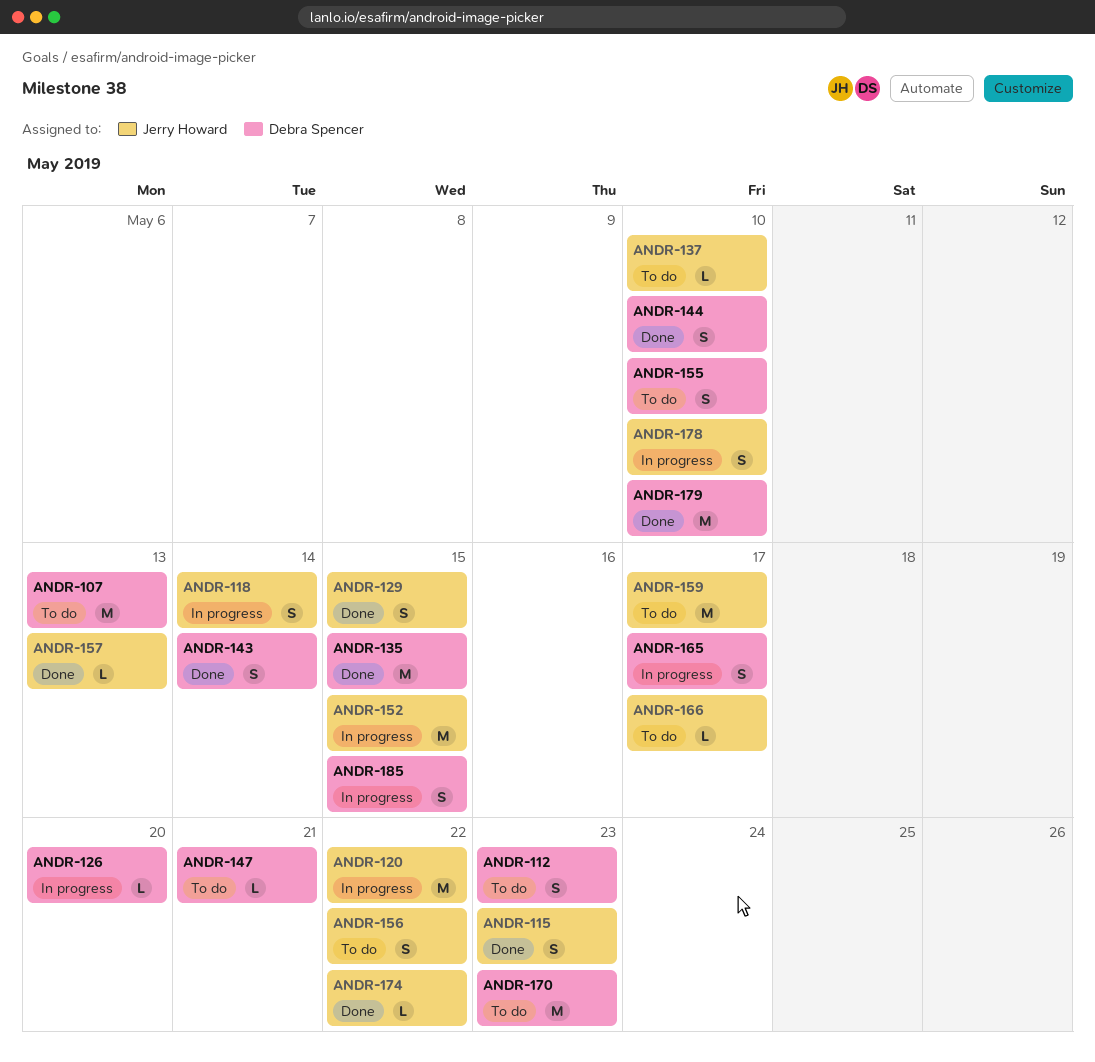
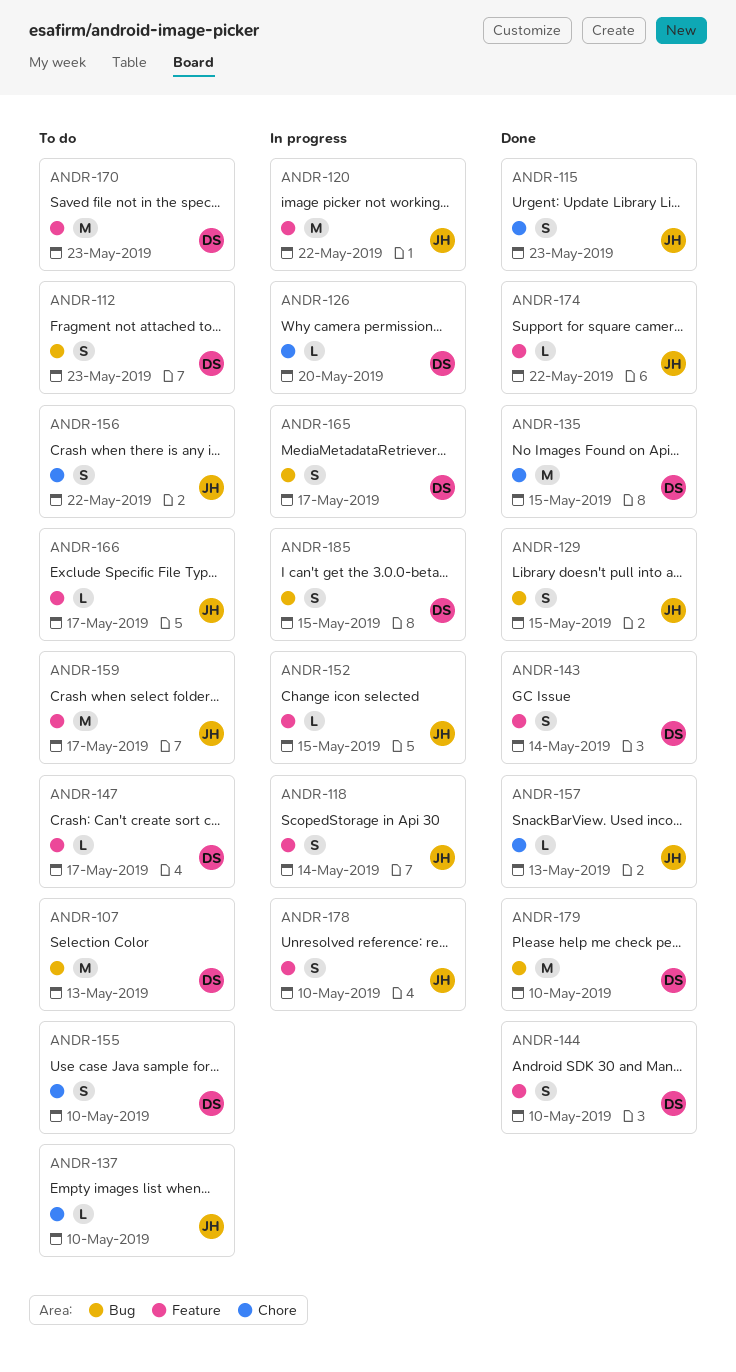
ANDR-147, due: May 21 -> May 17
ANDR-152, estimate: M -> L

